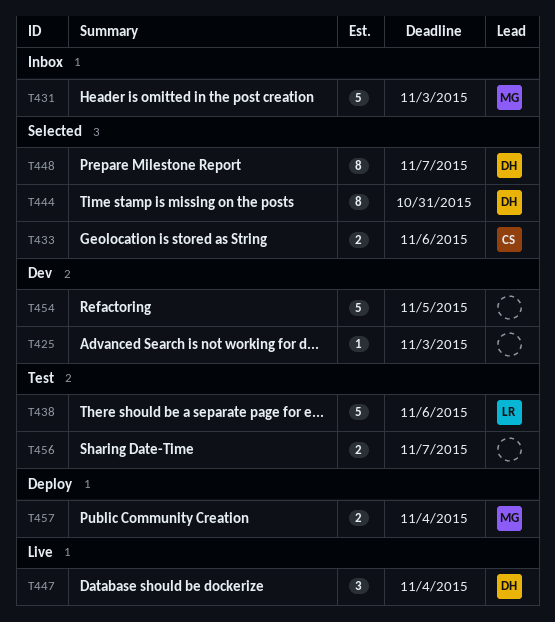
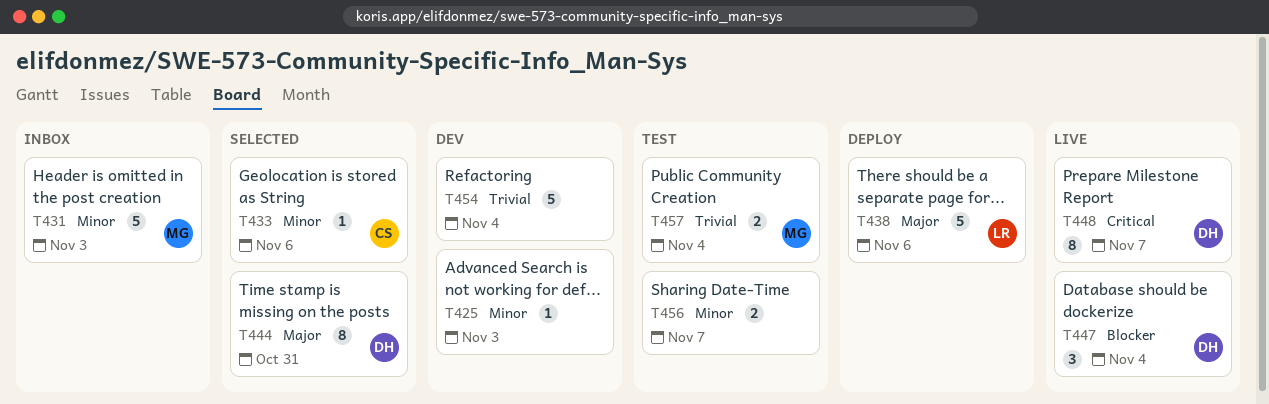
T433, estimate: 2 -> 1
T438, status: Test -> Deploy
T448, status: Selected -> Live
T454, due: Nov 5 -> Nov 4
T457, status: Deploy -> Test

